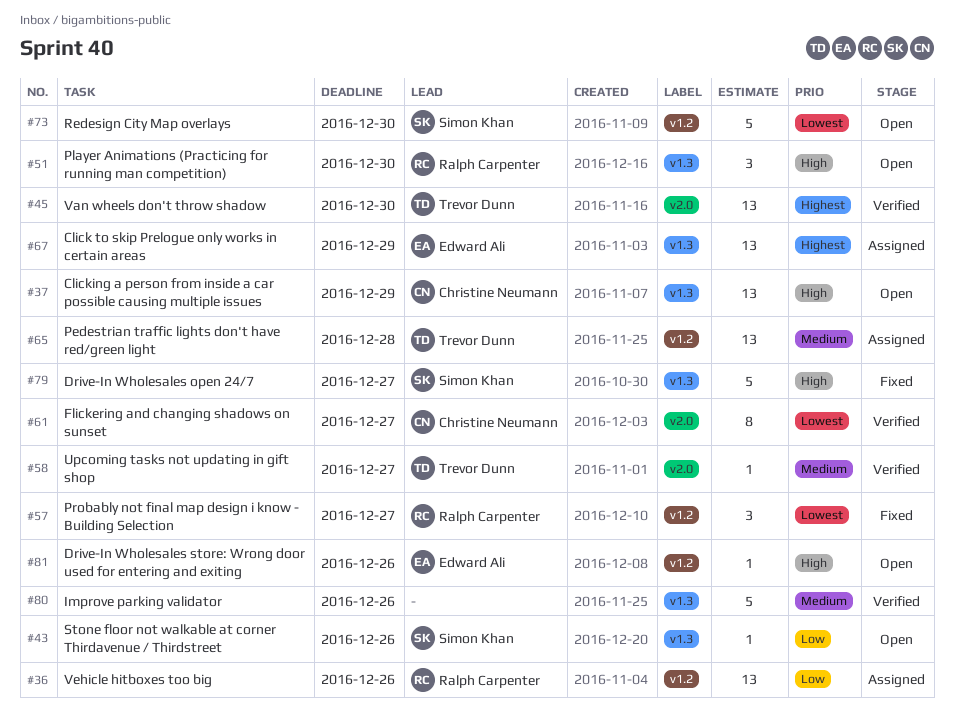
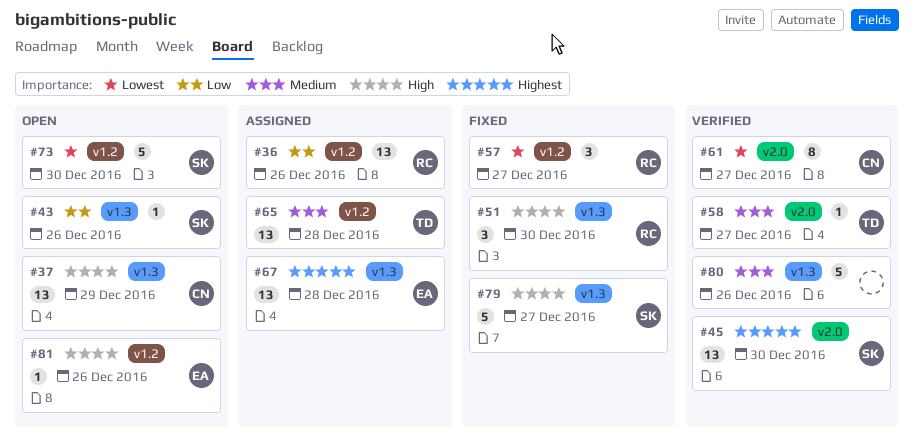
#45, owner: Trevor Dunn -> Simon Khan
#51, status: Open -> Fixed
#67, due: Dec 29 -> Dec 28

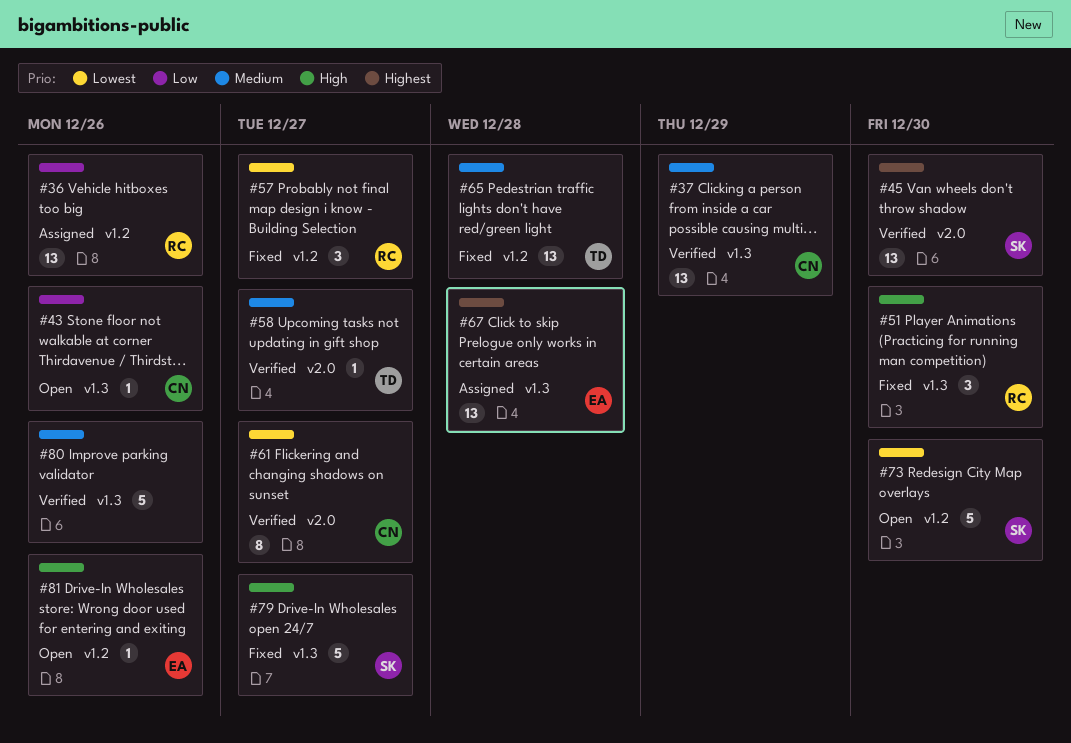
#37, status: Open -> Verified
#37, priority: High -> Medium
#43, owner: SK -> CN
#65, status: Assigned -> Fixed

